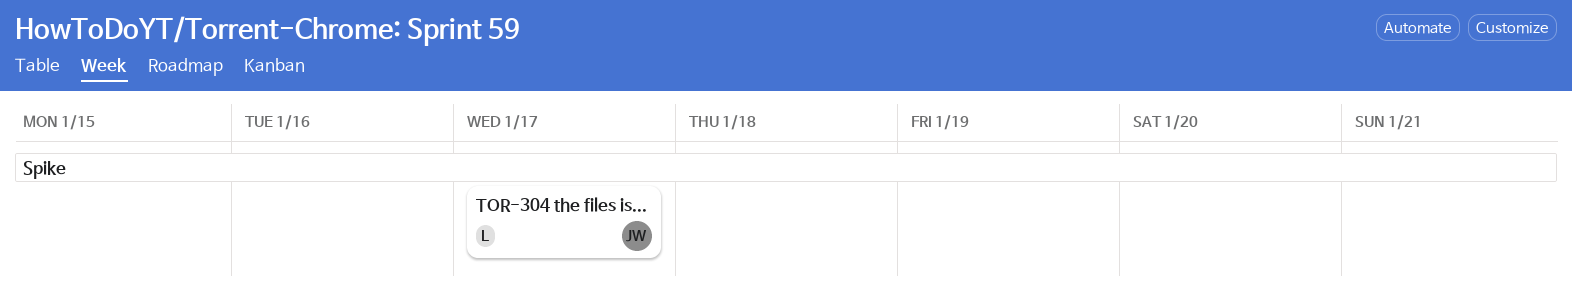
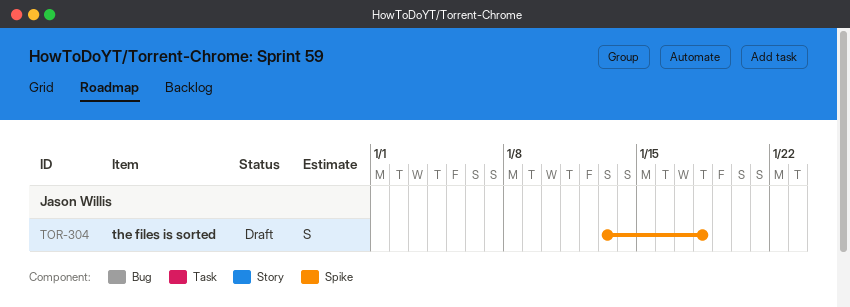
TOR-304, estimate: L -> S
TOR-304, due: Jan 17 -> Jan 18

